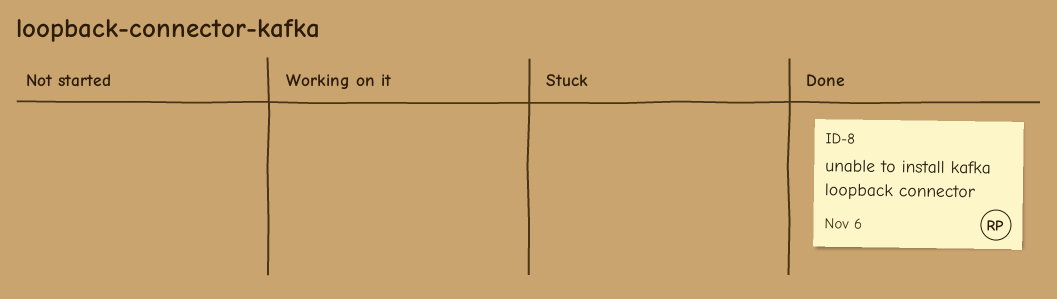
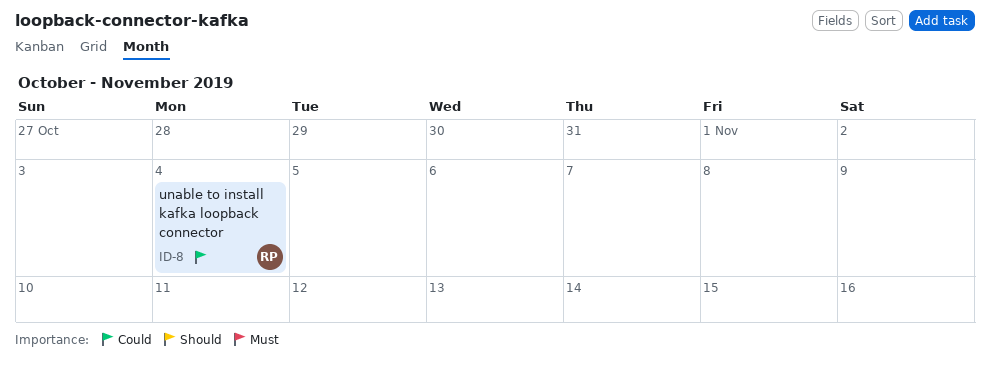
ID-8, due: Nov 6 -> Nov 4

